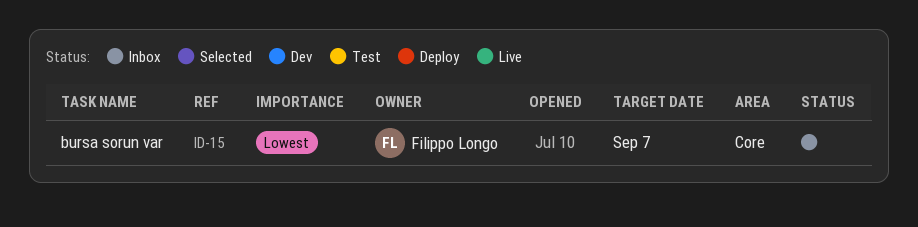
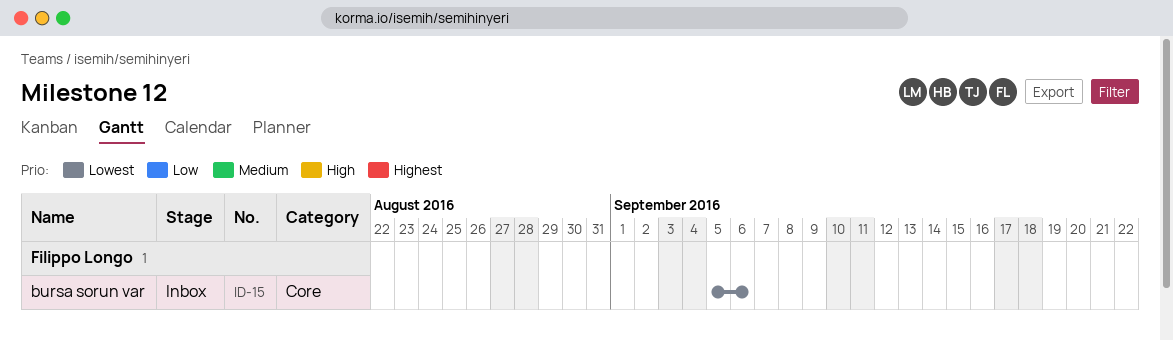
ID-15, due: Sep 7 -> Sep 6

